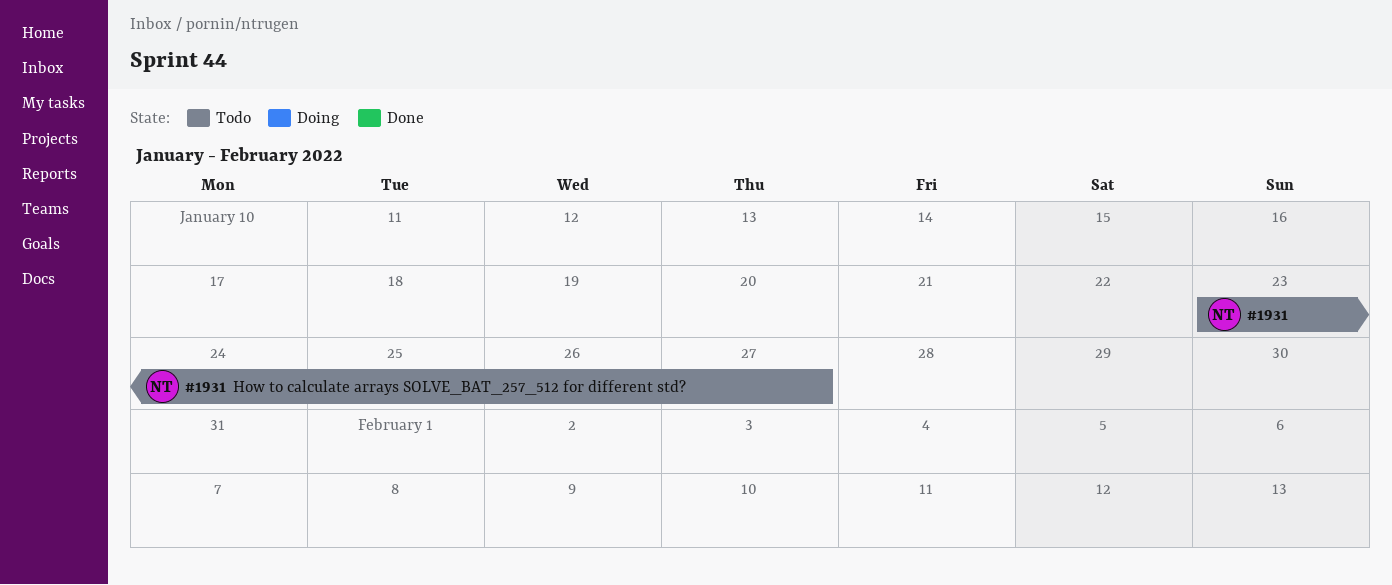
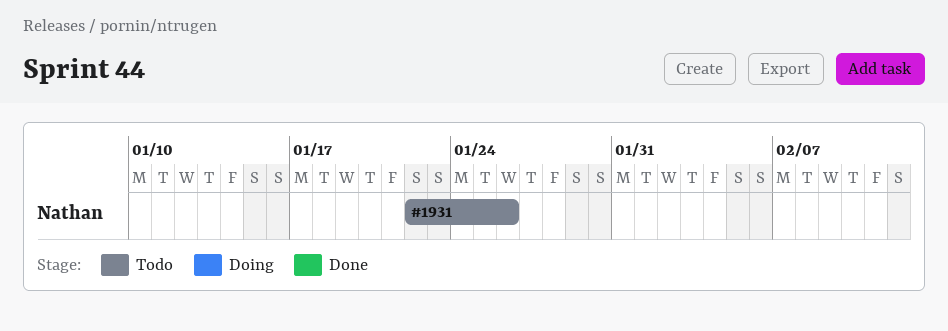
#1931, start: Jan 23 -> Jan 22
#1931, due: Jan 27 -> Jan 26

